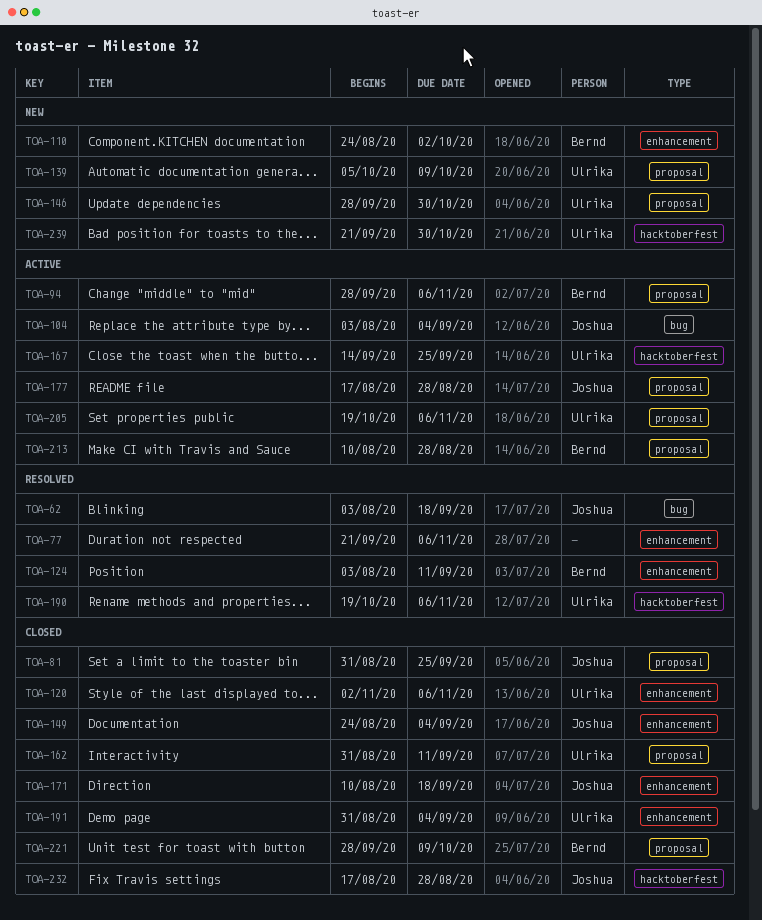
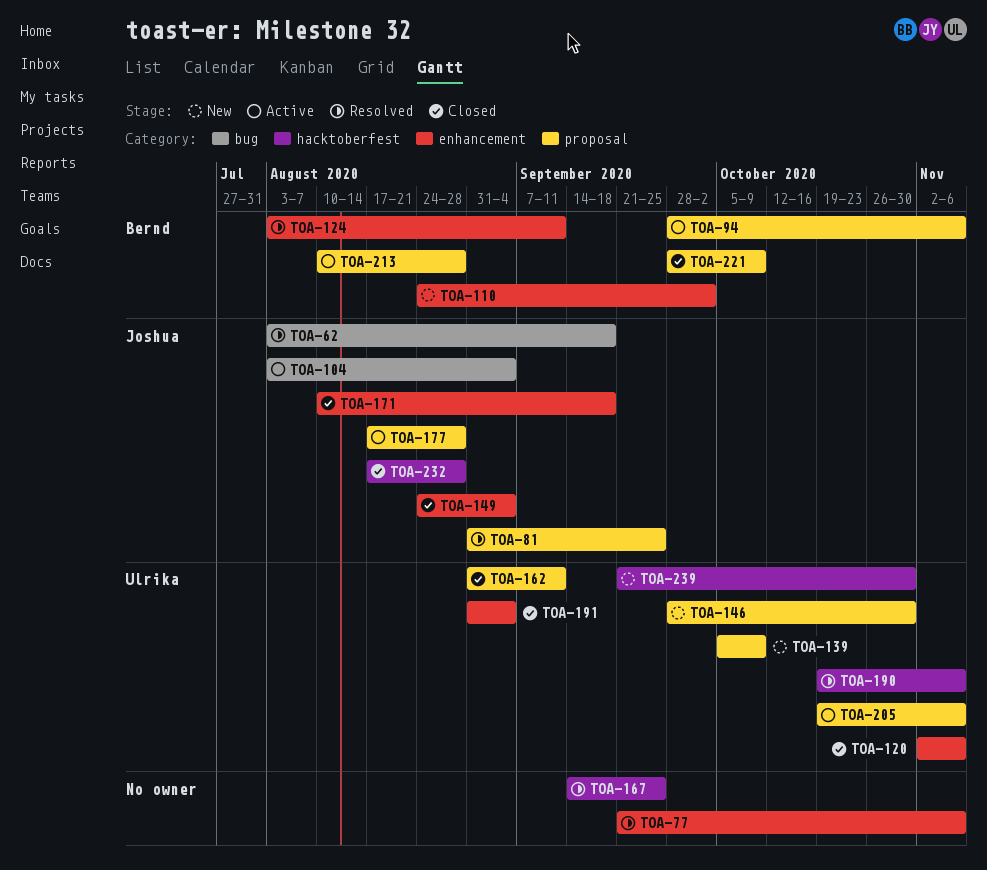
TOA-81, status: Closed -> Resolved
TOA-167, status: Active -> Resolved
TOA-167, owner: Ulrika -> none

